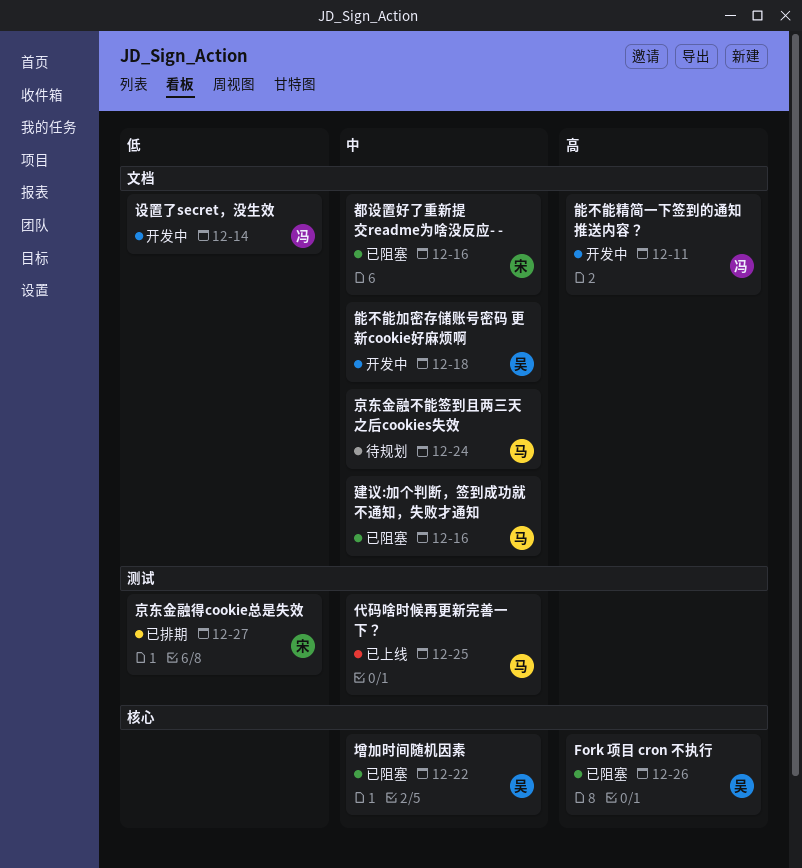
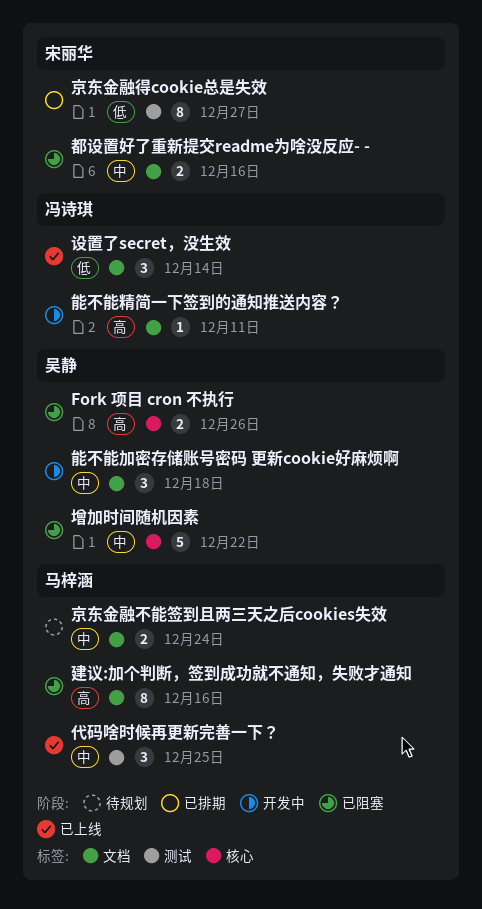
建议:加个判断，签到成功就不通知，失败才通知, priority: 中 -> 高
设置了secret，没生效, status: 开发中 -> 已上线

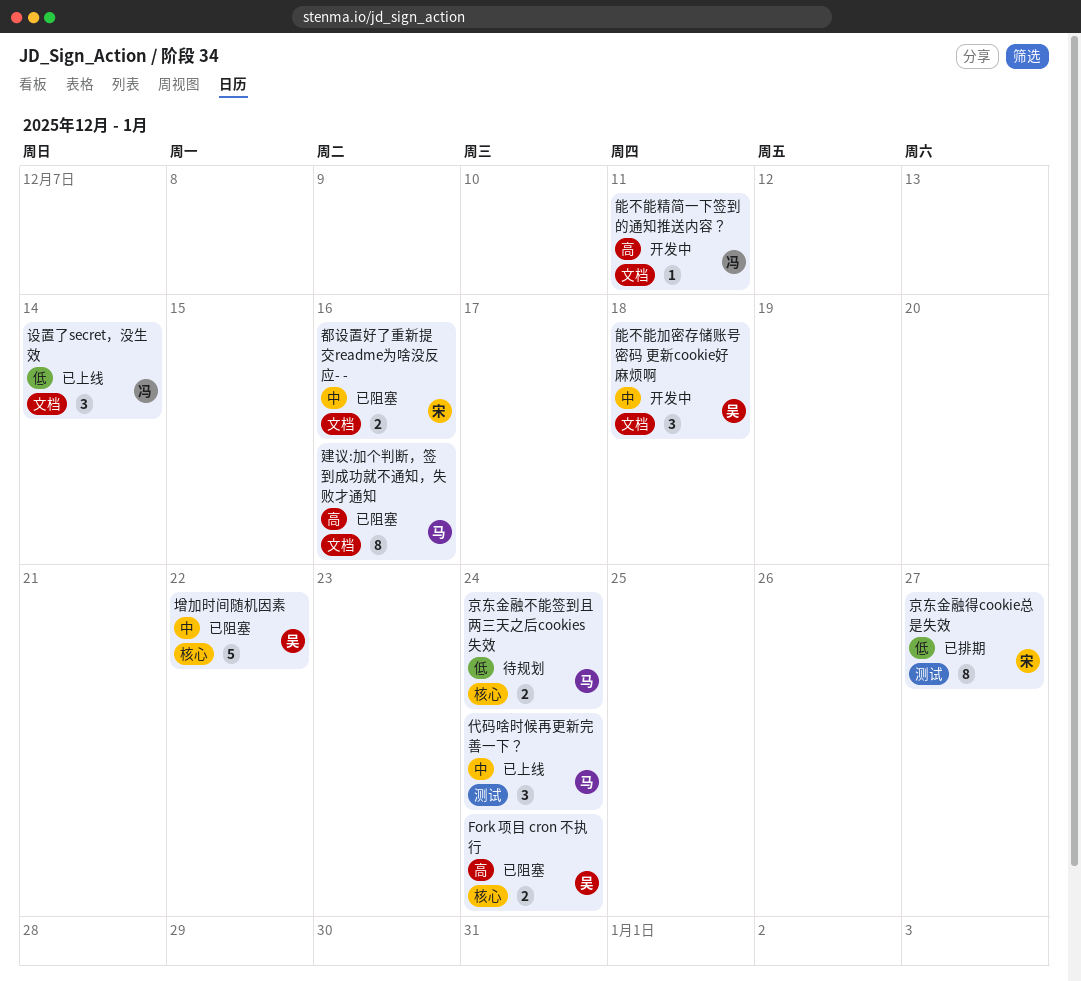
Fork 项目 cron 不执行, due: Dec 26 -> Dec 24
京东金融不能签到且两三天之后cookies失效, priority: 中 -> 低
京东金融不能签到且两三天之后cookies失效, label: 文档 -> 核心
代码啥时候再更新完善一下？, due: Dec 25 -> Dec 24

